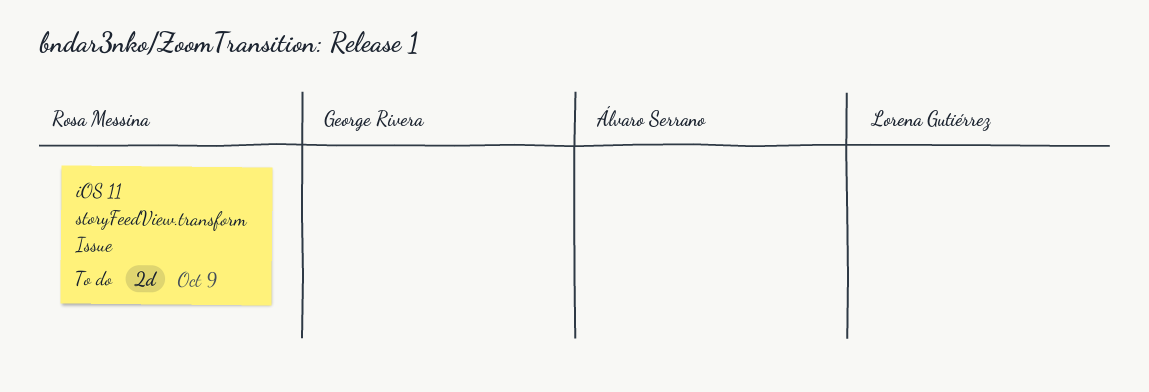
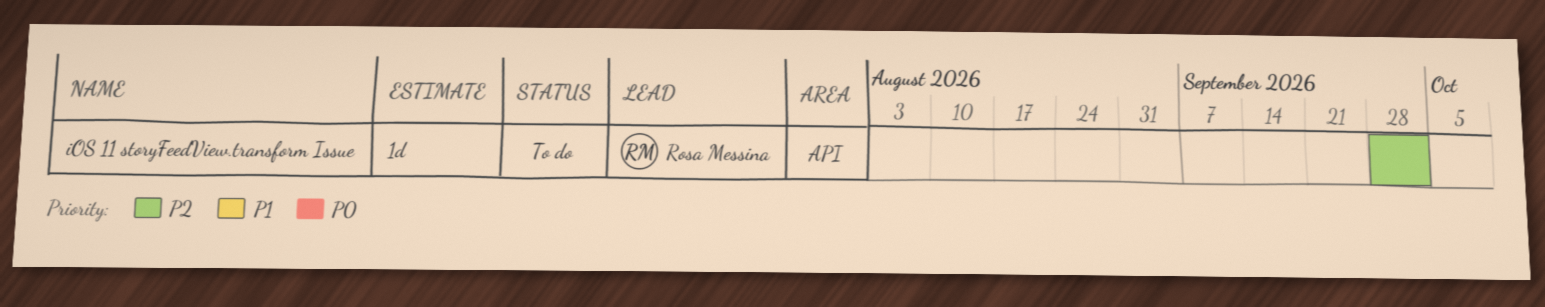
iOS 11 storyFeedView.transform Issue, estimate: 2d -> 1d
iOS 11 storyFeedView.transform Issue, due: Oct 9 -> Oct 2

